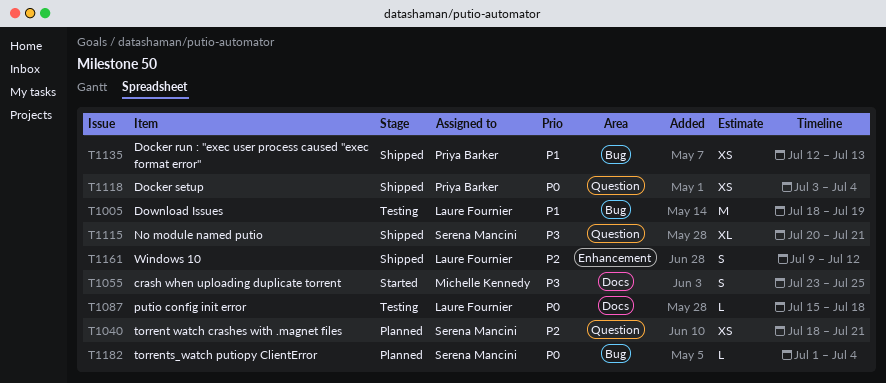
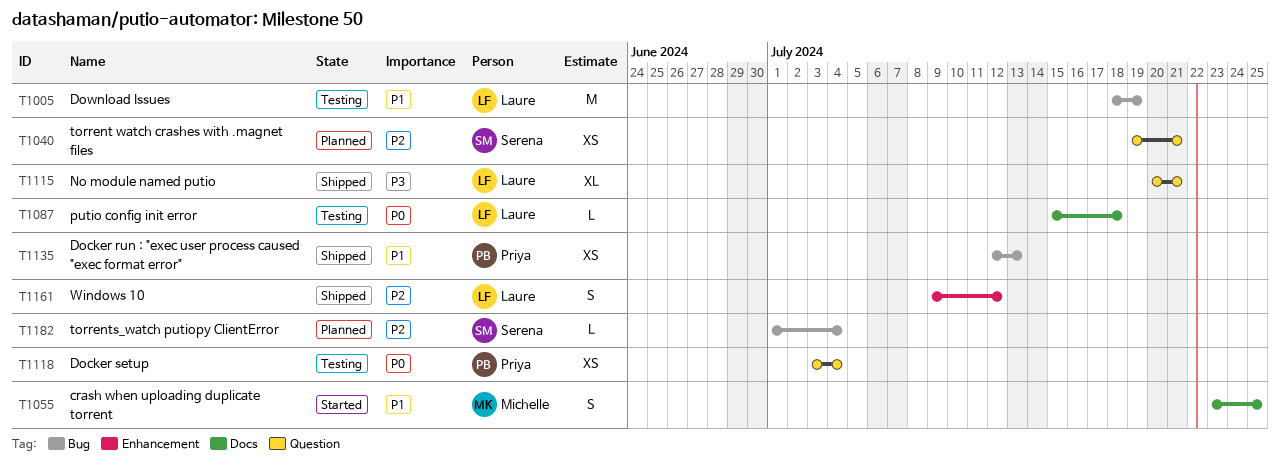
T1040, start: Jul 18 -> Jul 19
T1055, priority: P3 -> P1
T1115, owner: Serena Mancini -> Laure Fournier
T1118, status: Shipped -> Testing
T1182, priority: P0 -> P2

